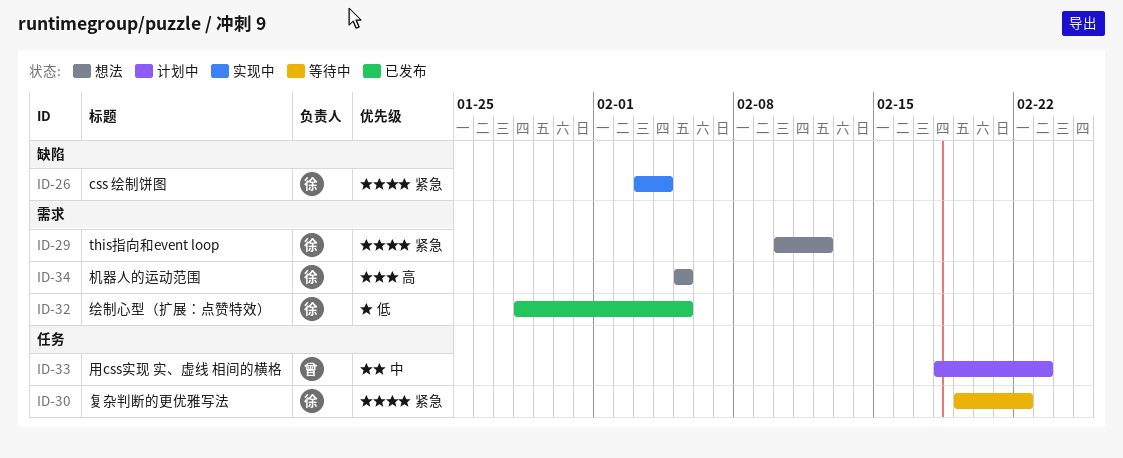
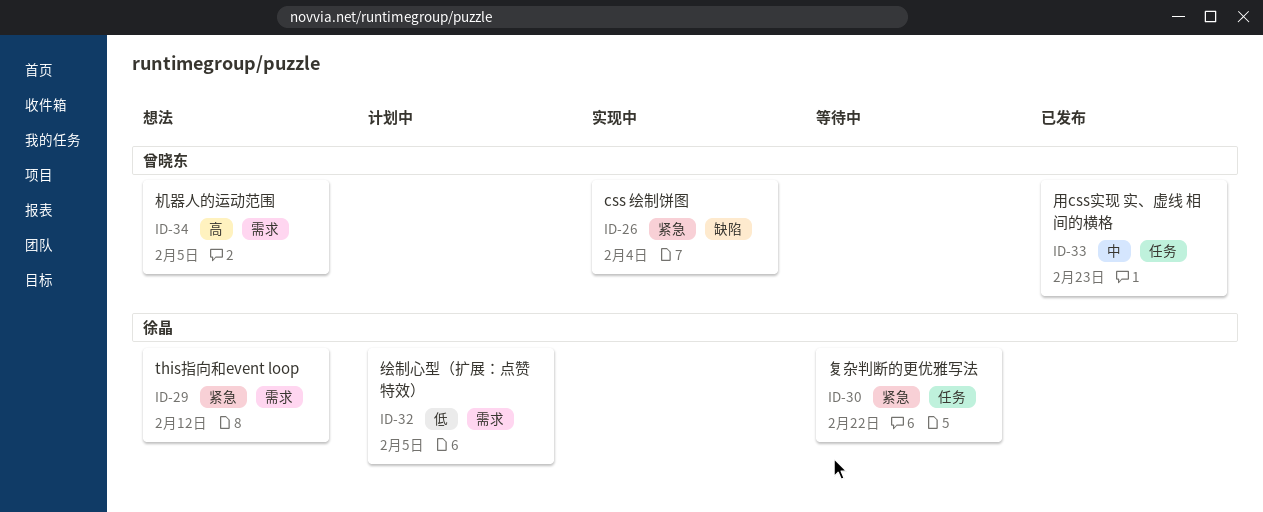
ID-26, owner: 徐晶 -> 曾晓东
ID-32, status: 已发布 -> 计划中
ID-33, status: 计划中 -> 已发布
ID-34, owner: 徐晶 -> 曾晓东

